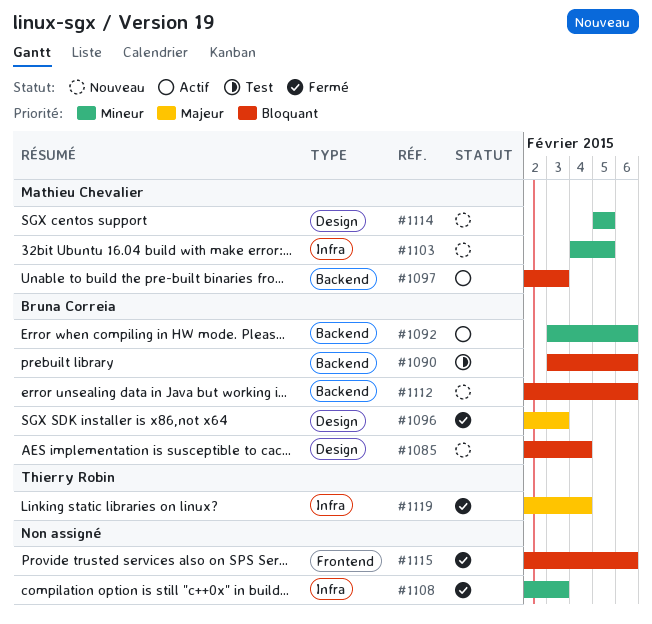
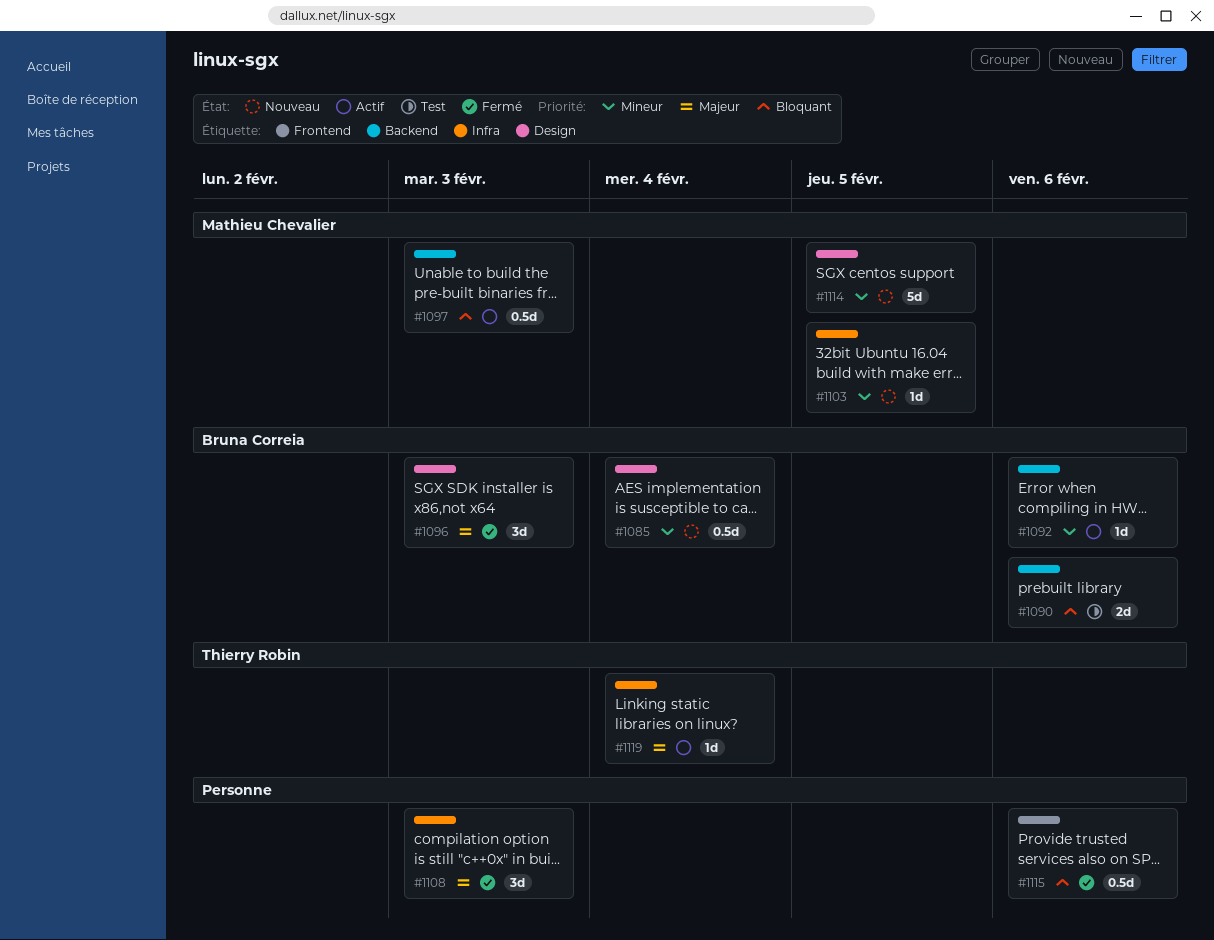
#1085, priority: Bloquant -> Mineur
#1108, priority: Mineur -> Majeur
#1112: present -> none
#1119, status: Fermé -> Actif

